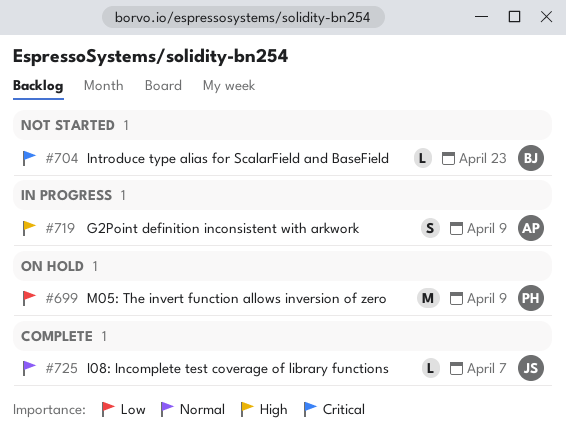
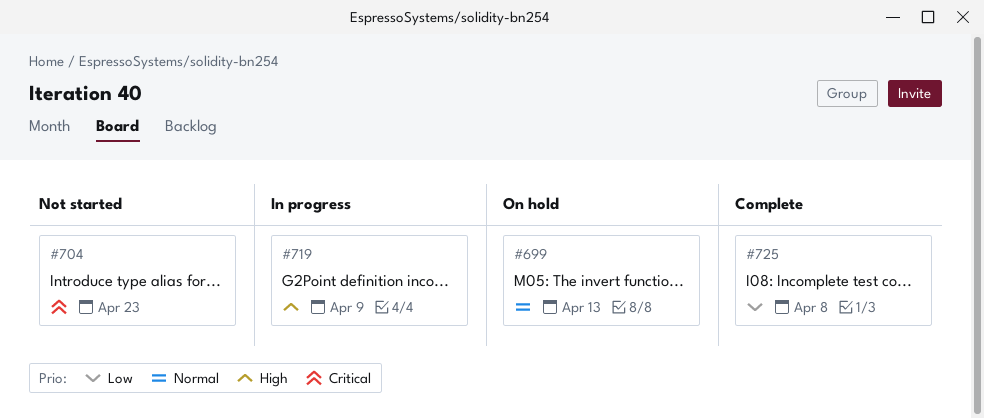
#699, priority: Low -> Normal
#699, due: Apr 9 -> Apr 13
#725, priority: Normal -> Low
#725, due: Apr 7 -> Apr 8

